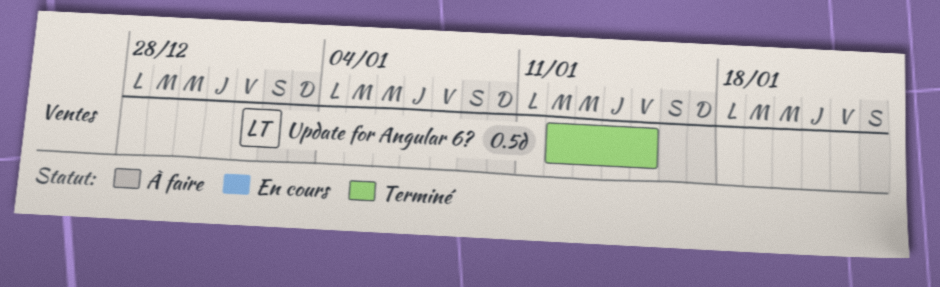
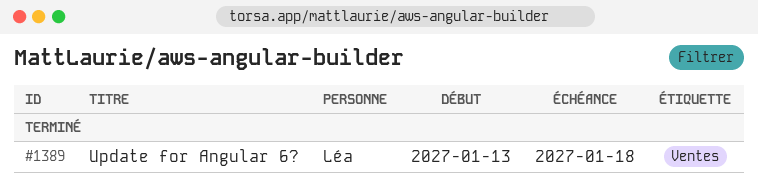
Update for Angular 6?, start: Jan 12 -> Jan 13
Update for Angular 6?, due: Jan 15 -> Jan 18

